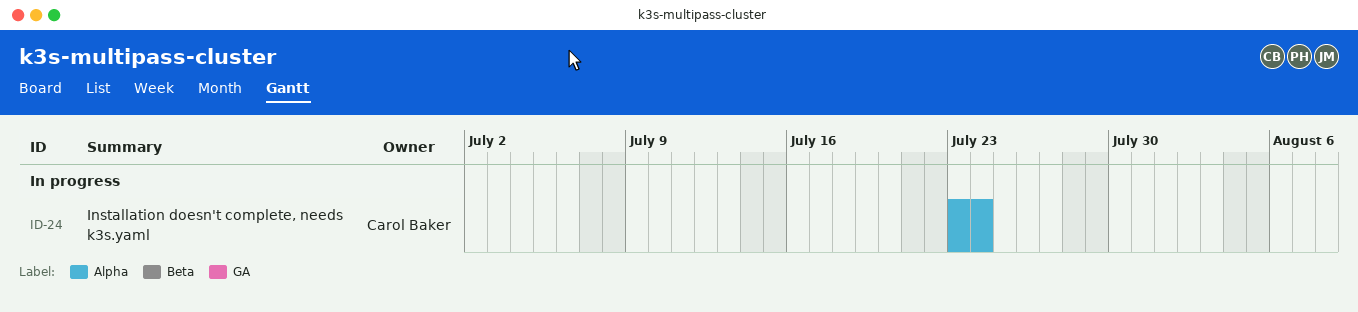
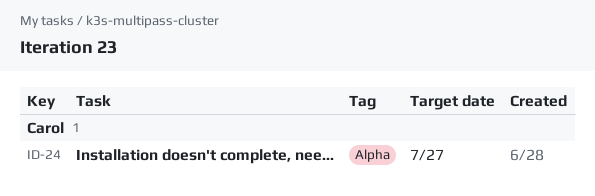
ID-24, due: Jul 24 -> Jul 27

